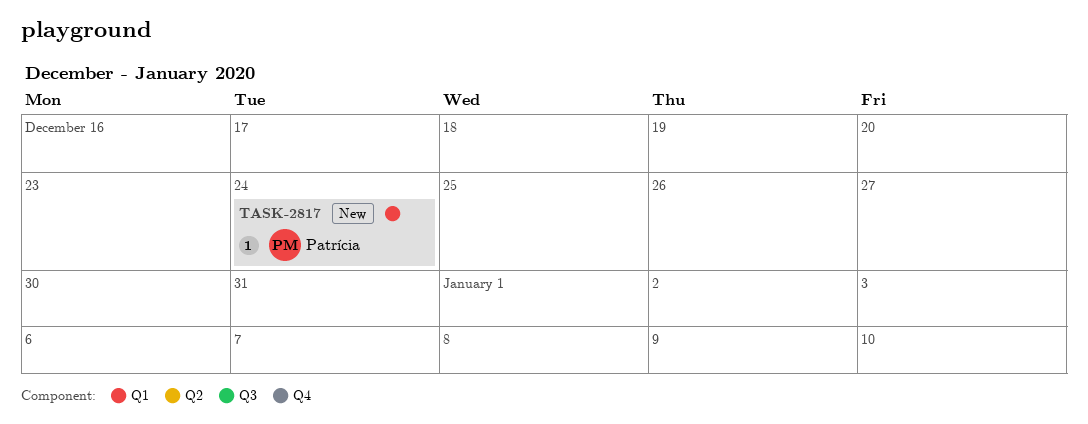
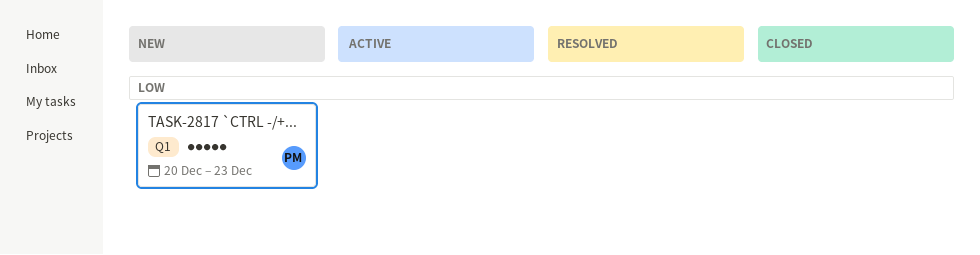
TASK-2817, estimate: 1 -> 5
TASK-2817, due: Dec 24 -> Dec 23

